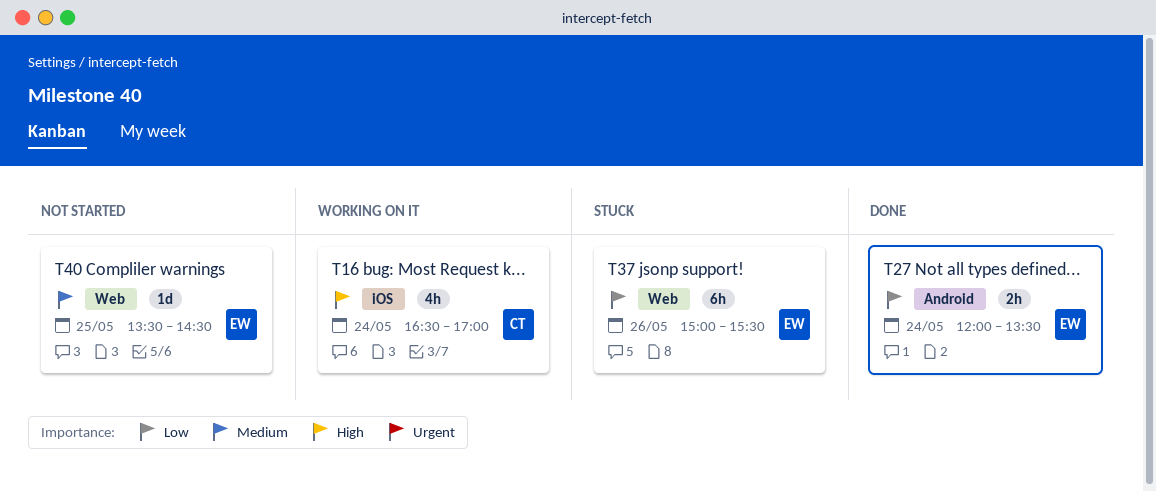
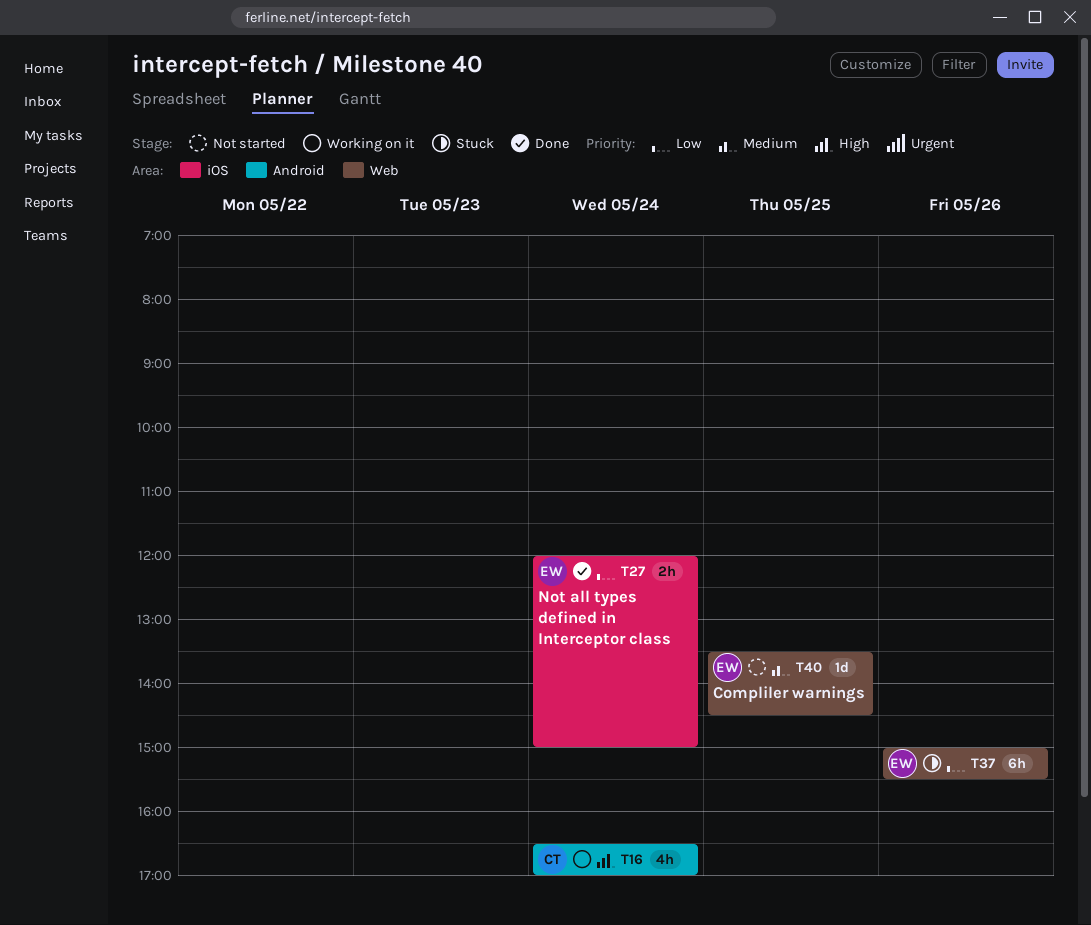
T16, label: iOS -> Android
T27, label: Android -> iOS
T27, ends: 13:30 -> 15:00

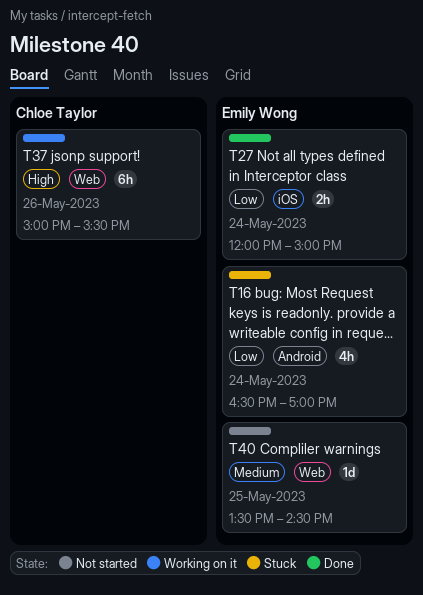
T16, status: Working on it -> Stuck
T16, owner: Chloe Taylor -> Emily Wong
T16, priority: High -> Low
T37, status: Stuck -> Working on it
T37, owner: Emily Wong -> Chloe Taylor
T37, priority: Low -> High

